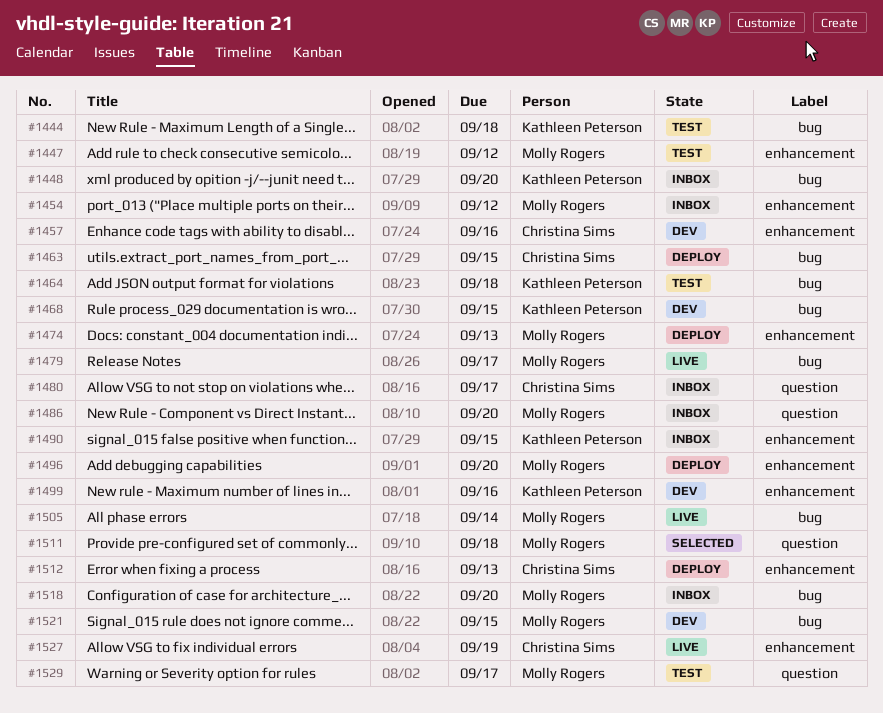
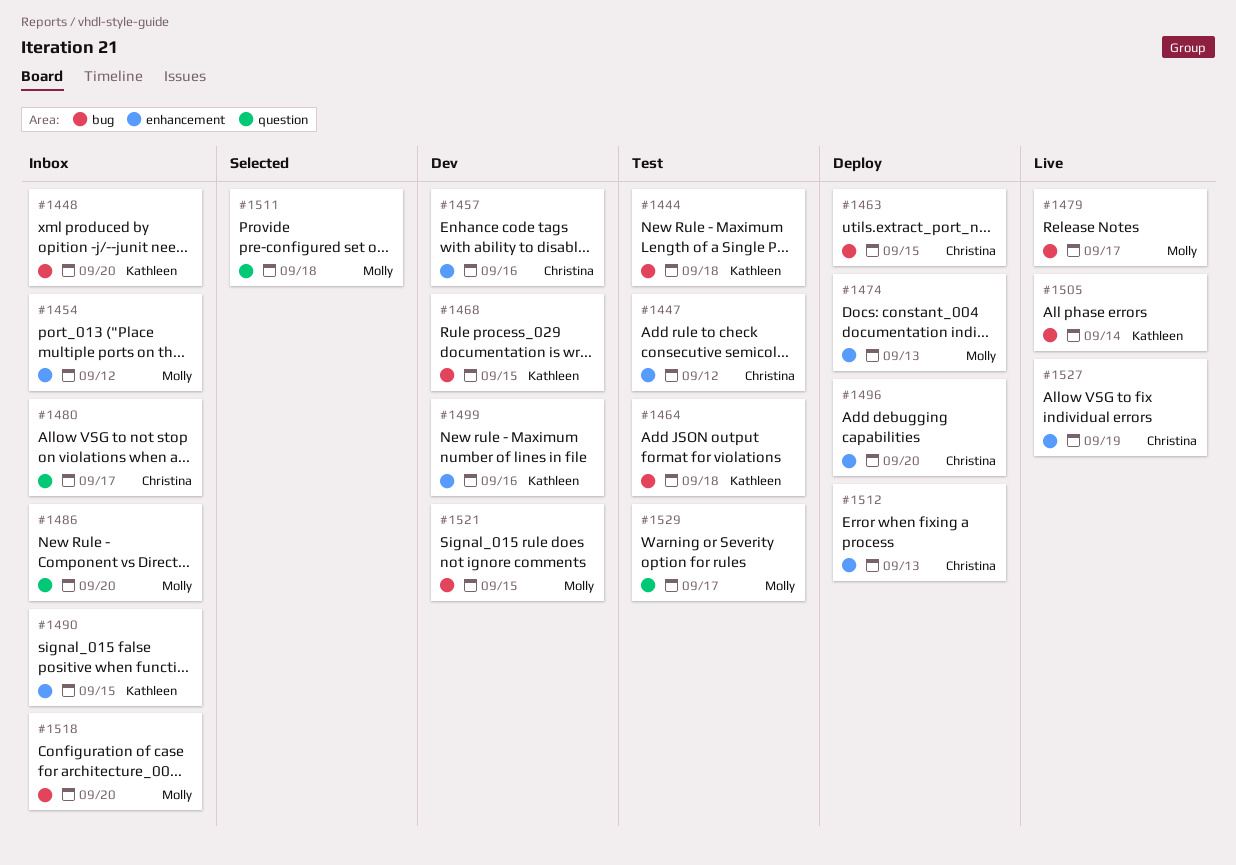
#1447, owner: Molly Rogers -> Christina Sims
#1496, owner: Molly Rogers -> Christina Sims
#1505, owner: Molly Rogers -> Kathleen Peterson

